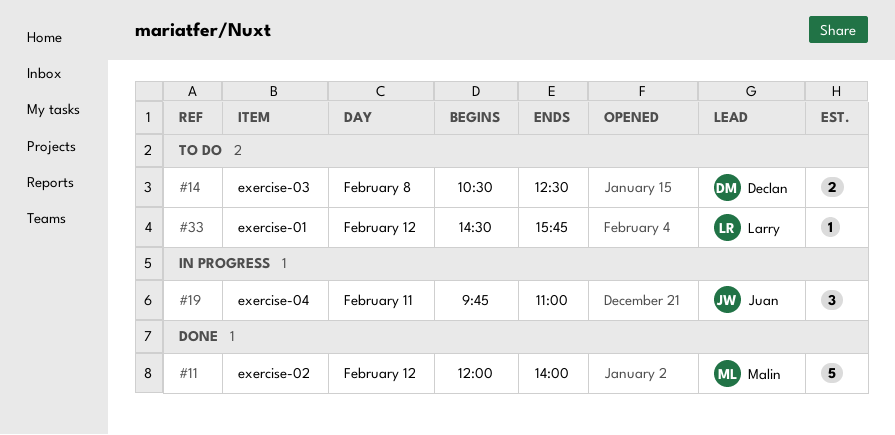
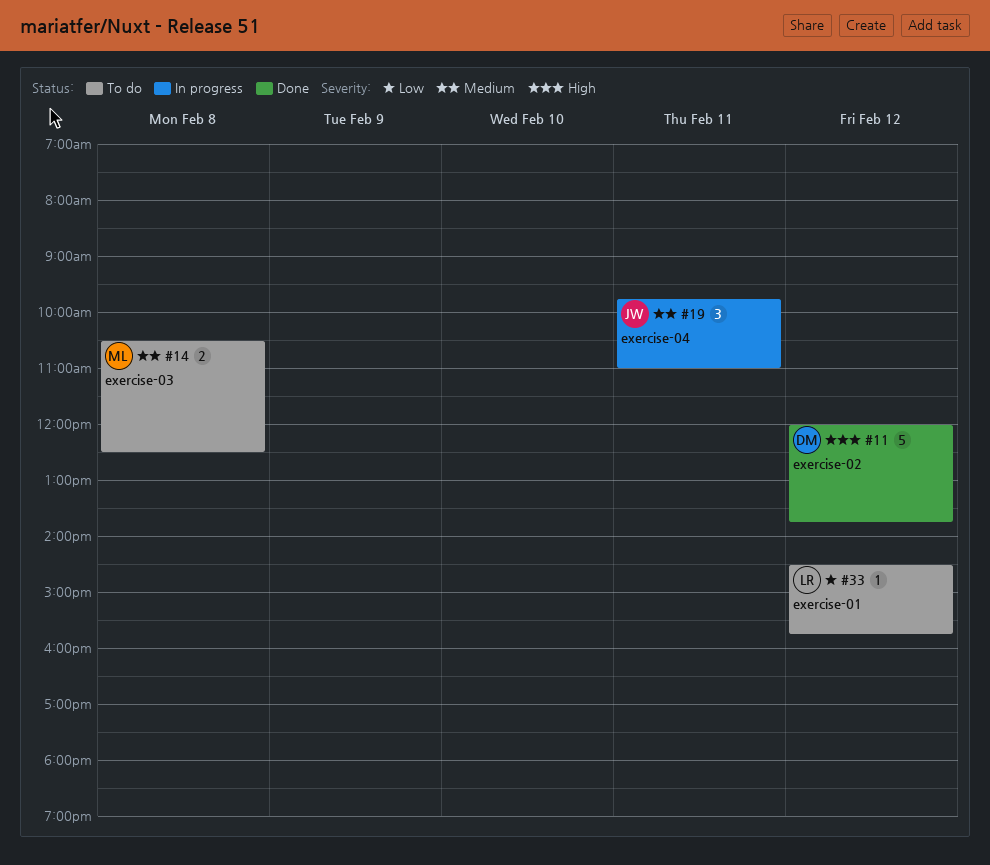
#11, owner: Malin -> Declan
#11, ends: 14:00 -> 13:45
#14, owner: Declan -> Malin

